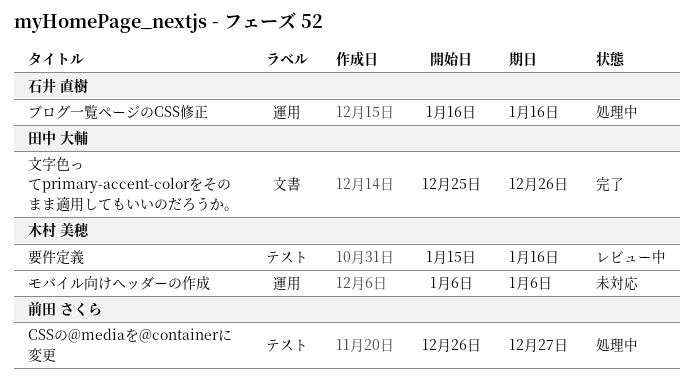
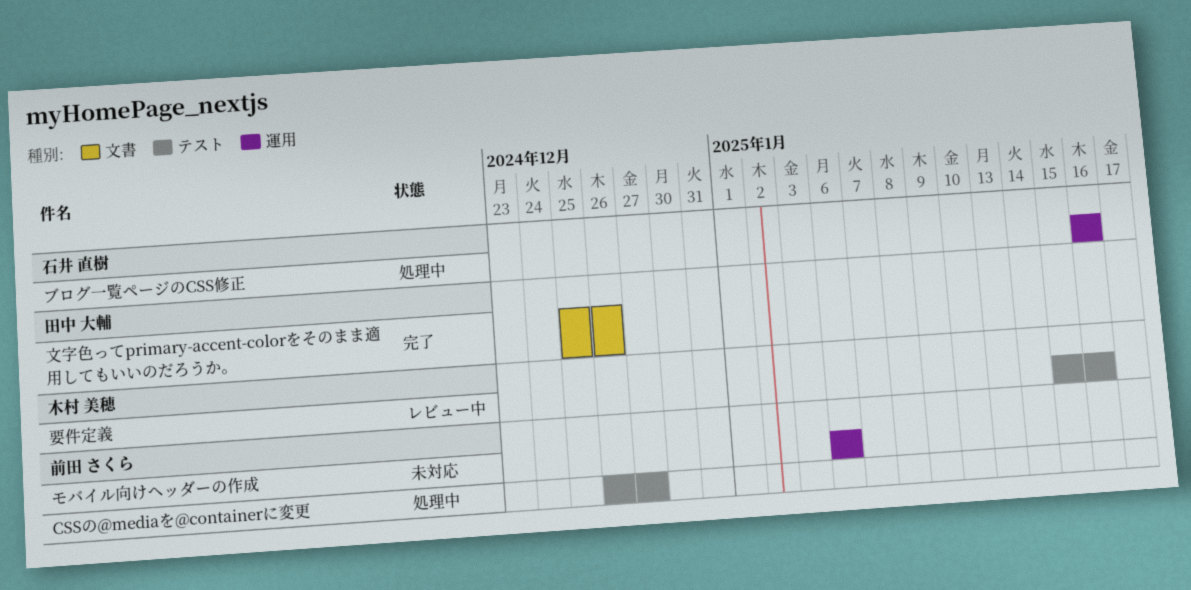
モバイル向けヘッダーの作成, owner: 木村 美穂 -> 前田 さくら

